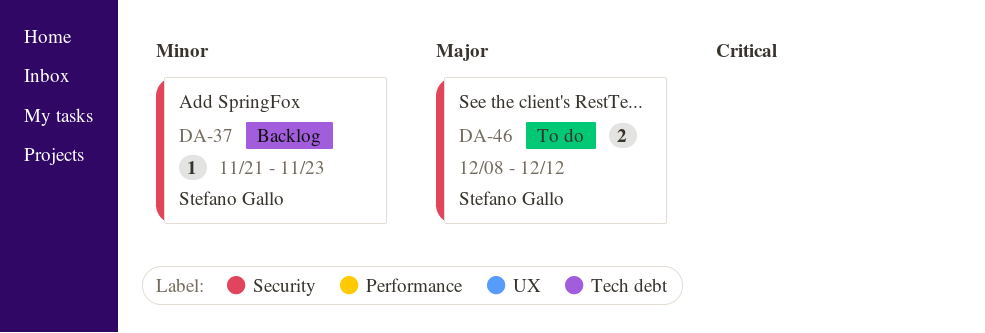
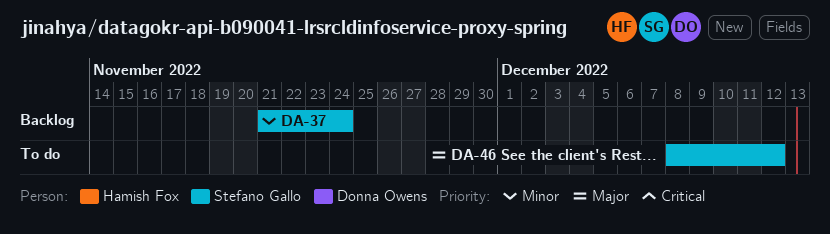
DA-37, due: Nov 23 -> Nov 24

